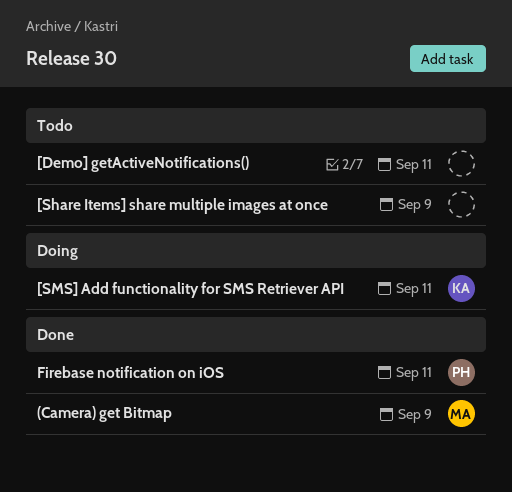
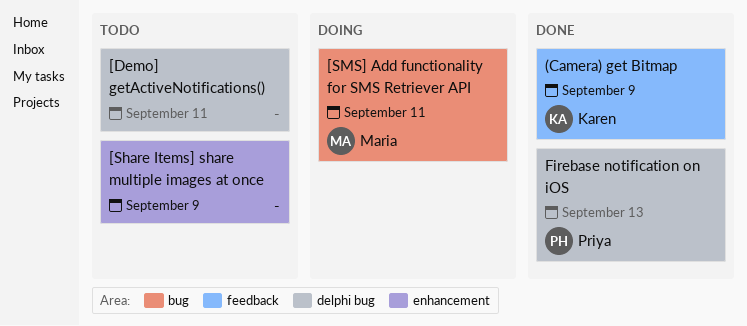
(Camera) get Bitmap, owner: Maria -> Karen
[SMS] Add functionality for SMS Retriever API, owner: Karen -> Maria
Firebase notification on iOS, due: Sep 11 -> Sep 13

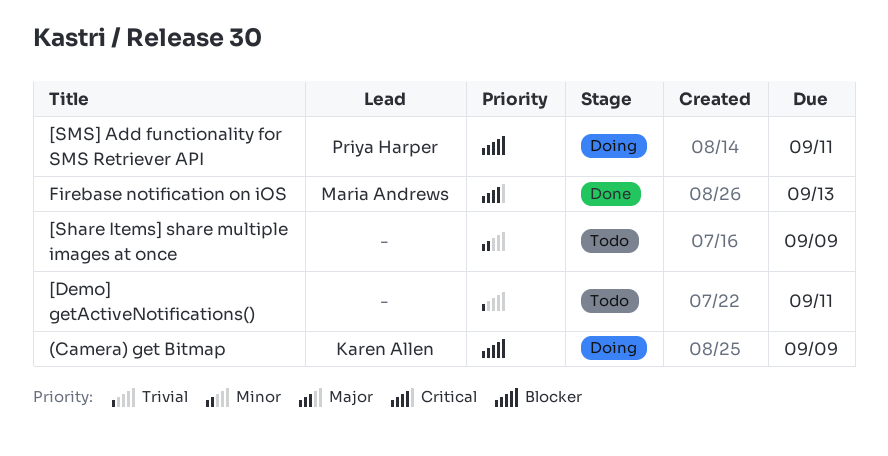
(Camera) get Bitmap, status: Done -> Doing
[SMS] Add functionality for SMS Retriever API, owner: Maria Andrews -> Priya Harper
Firebase notification on iOS, owner: Priya Harper -> Maria Andrews

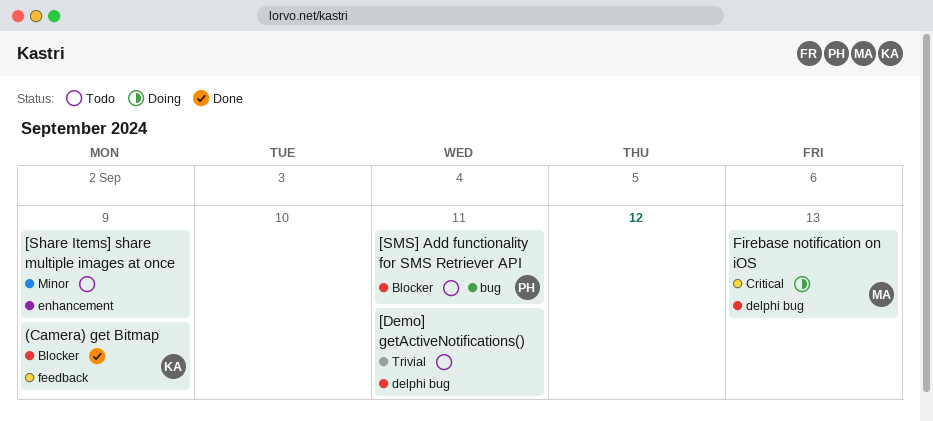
(Camera) get Bitmap, status: Doing -> Done
[SMS] Add functionality for SMS Retriever API, status: Doing -> Todo
Firebase notification on iOS, status: Done -> Doing

